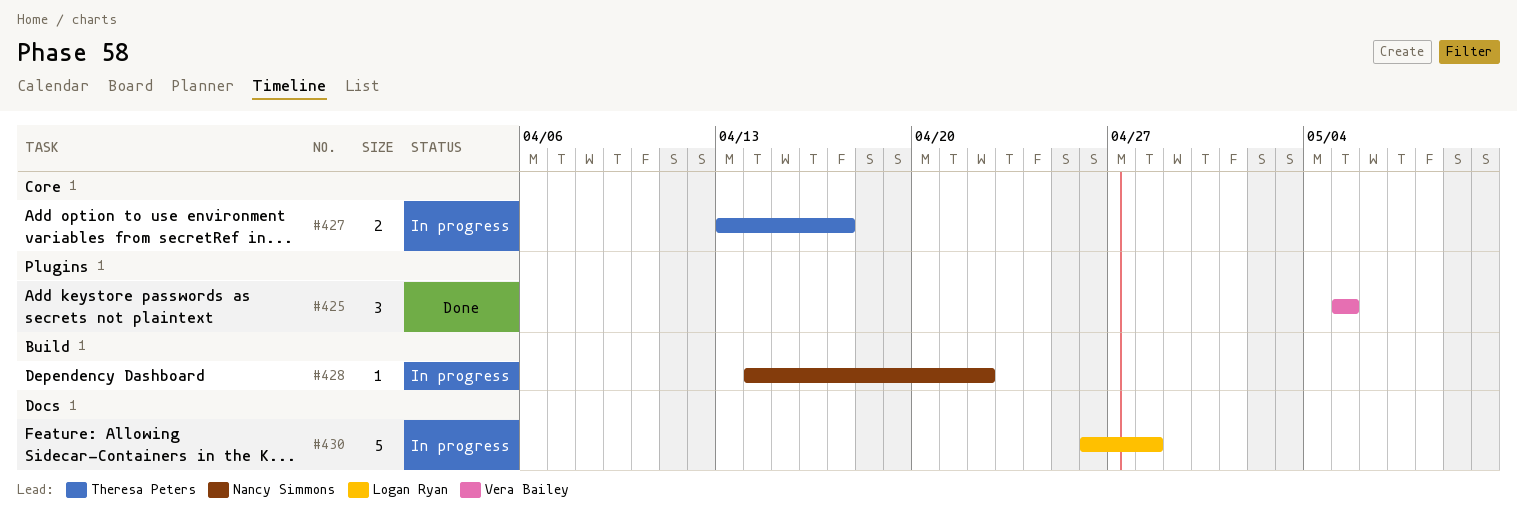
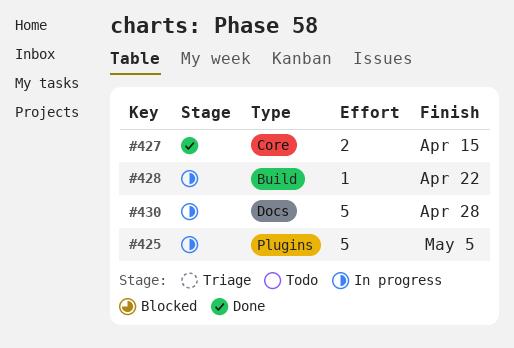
#425, status: Done -> In progress
#425, estimate: 3 -> 5
#427, status: In progress -> Done
#427, due: Apr 17 -> Apr 15

